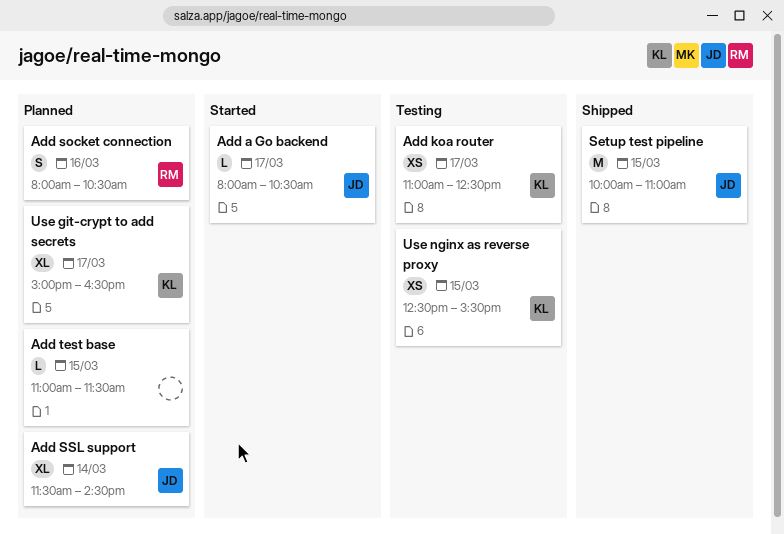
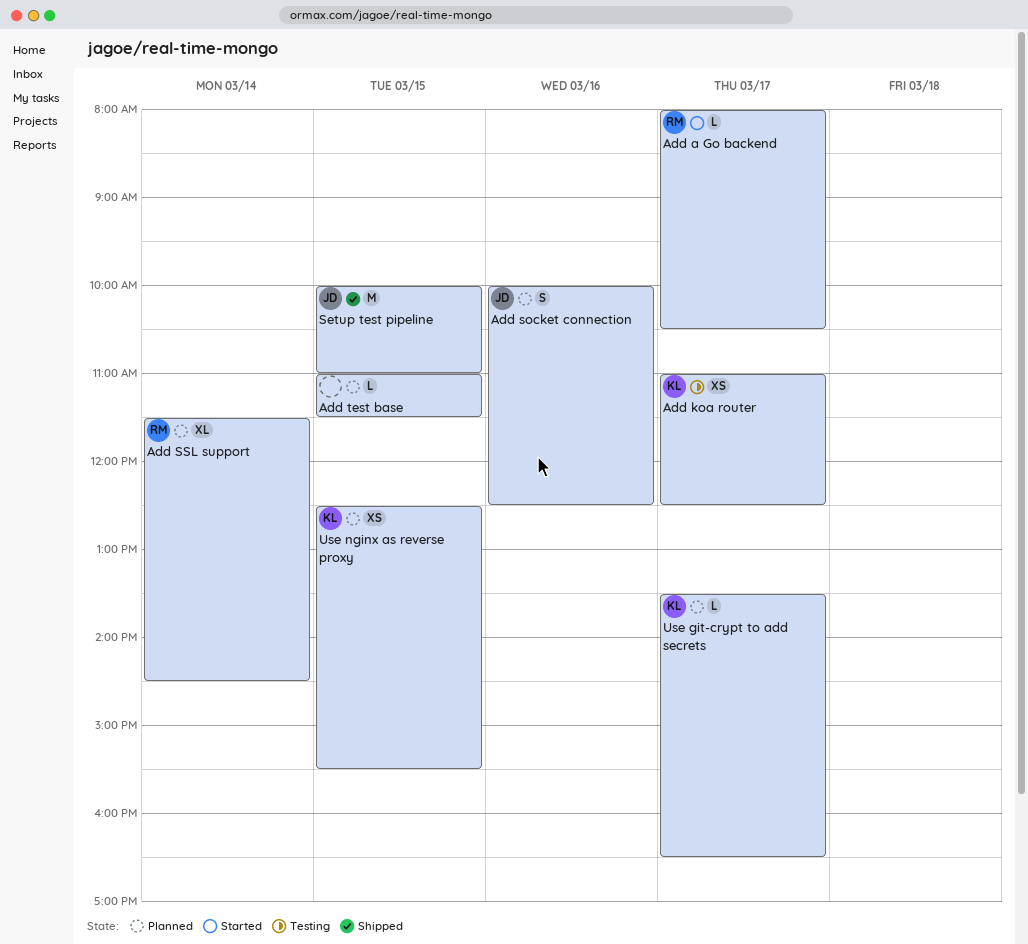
Add a Go backend, owner: JD -> RM
Add socket connection, owner: RM -> JD
Add socket connection, begins: 08:00 -> 10:00
Add socket connection, ends: 10:30 -> 12:30
Add SSL support, owner: JD -> RM
Use git-crypt to add secrets, estimate: XL -> L
Use git-crypt to add secrets, begins: 15:00 -> 13:30
Use nginx as reverse proxy, status: Testing -> Planned

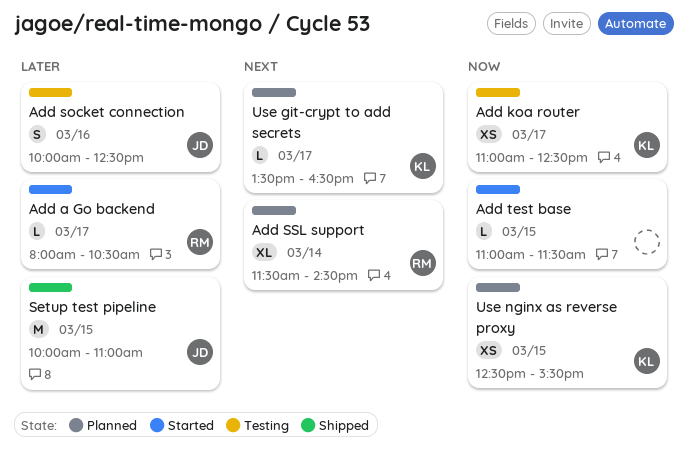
Add socket connection, status: Planned -> Testing
Add test base, status: Planned -> Started

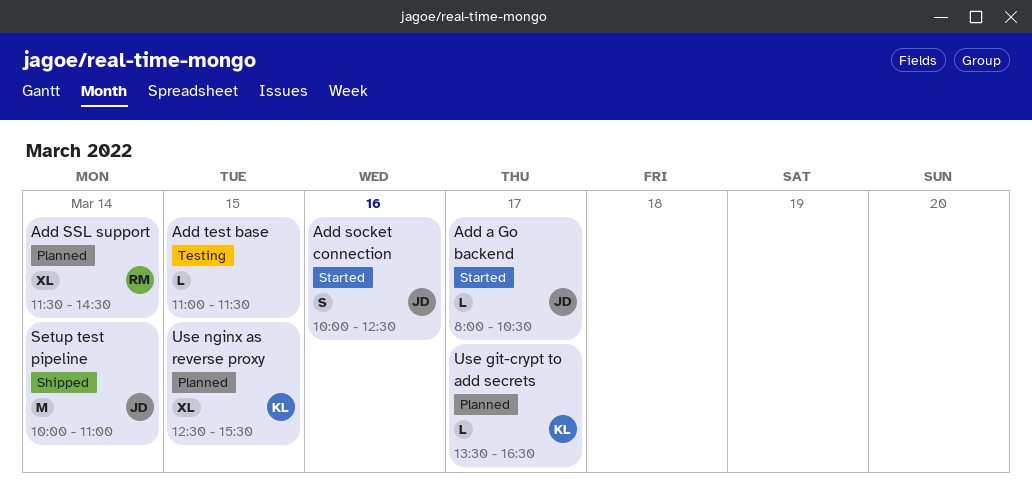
Add a Go backend, owner: RM -> JD
Add koa router: present -> none
Add socket connection, status: Testing -> Started
Add test base, status: Started -> Testing
Setup test pipeline, day: Mar 15 -> Mar 14
Use nginx as reverse proxy, estimate: XS -> XL

